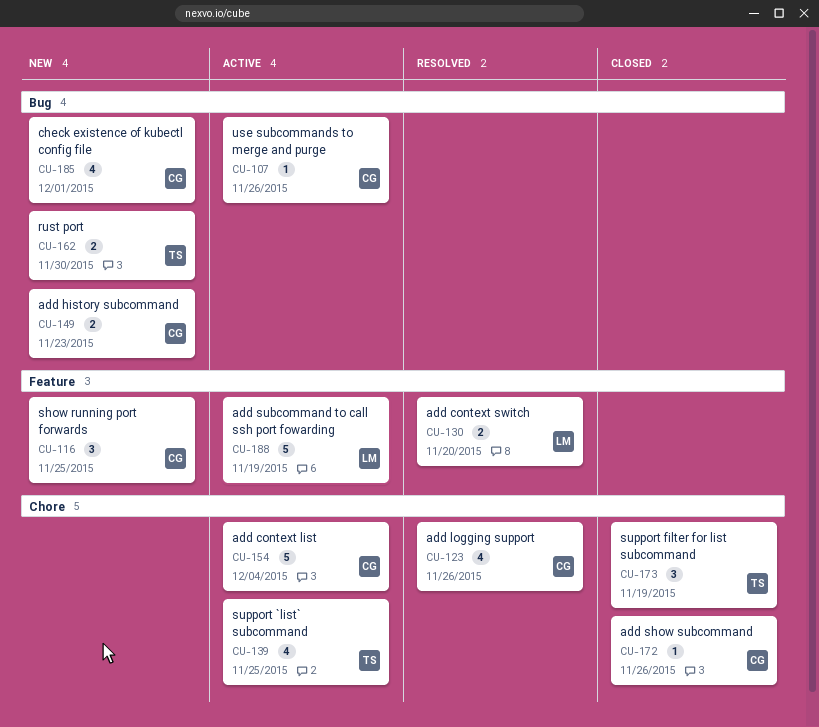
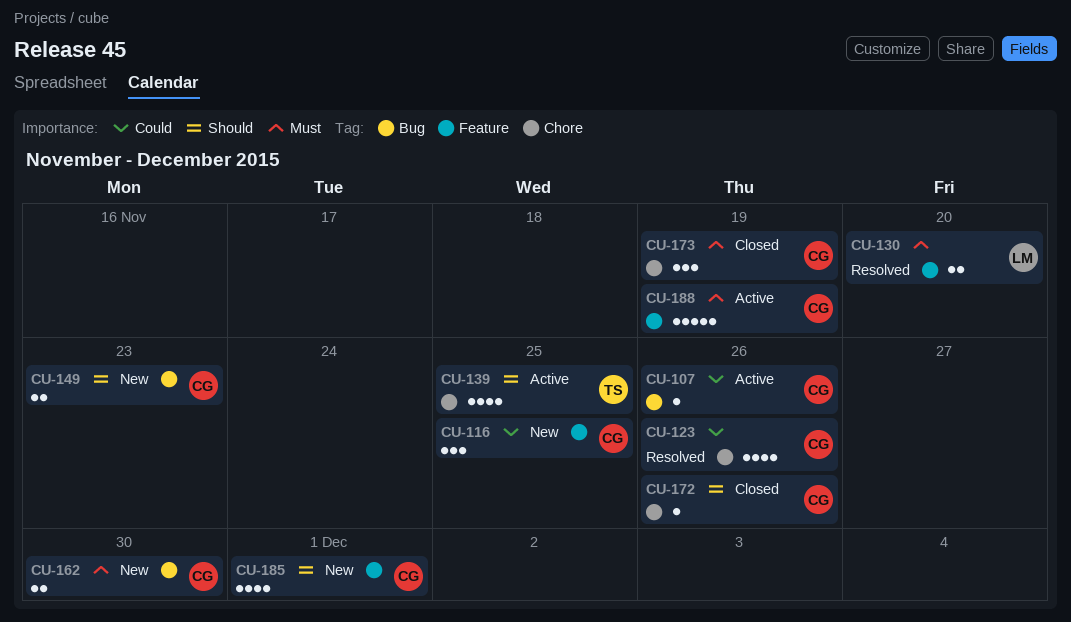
CU-154: present -> none
CU-162, owner: TS -> CG
CU-173, owner: TS -> CG
CU-185, label: Bug -> Feature
CU-188, owner: LM -> CG

